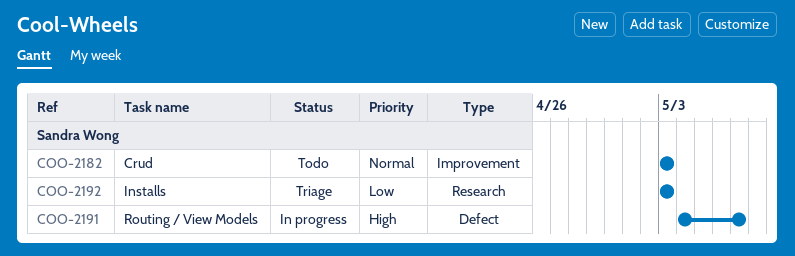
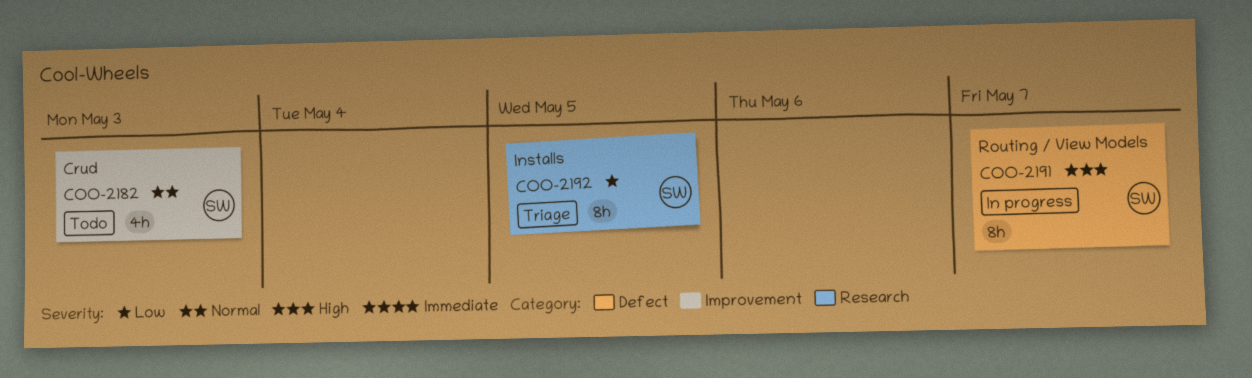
COO-2192, due: May 3 -> May 5

